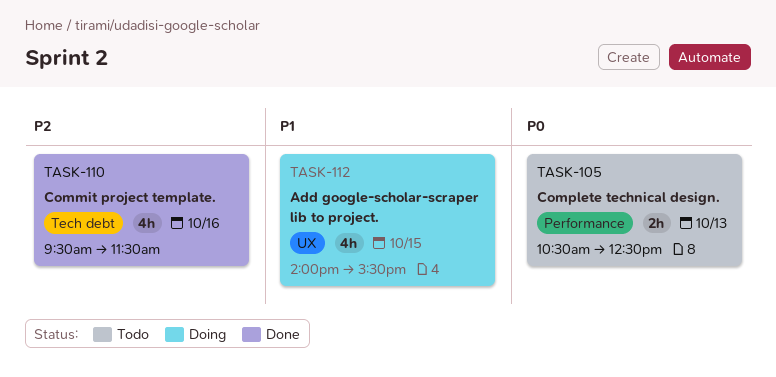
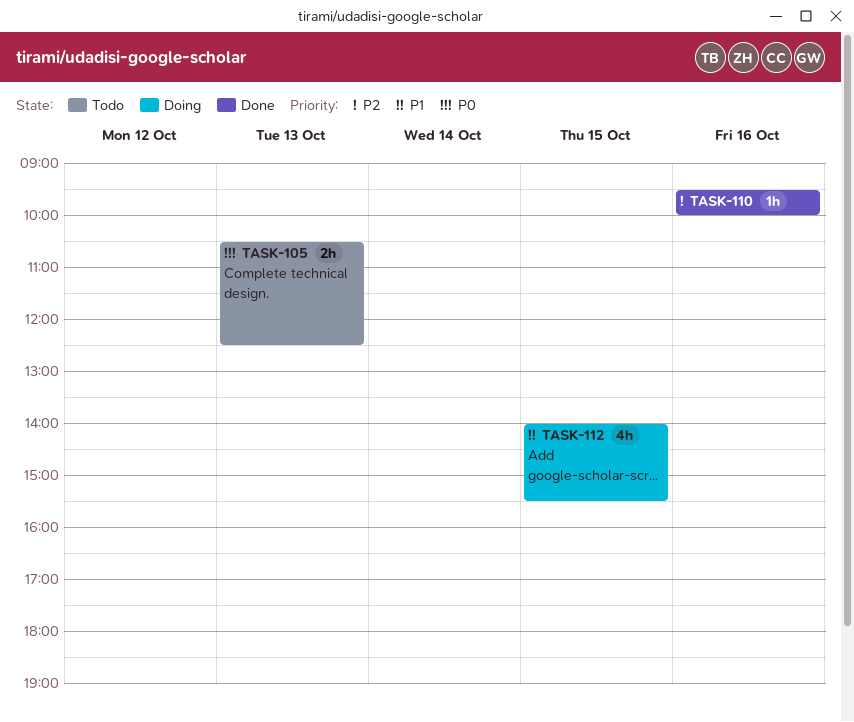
TASK-110, estimate: 4h -> 1h
TASK-110, ends: 11:30 -> 10:00

